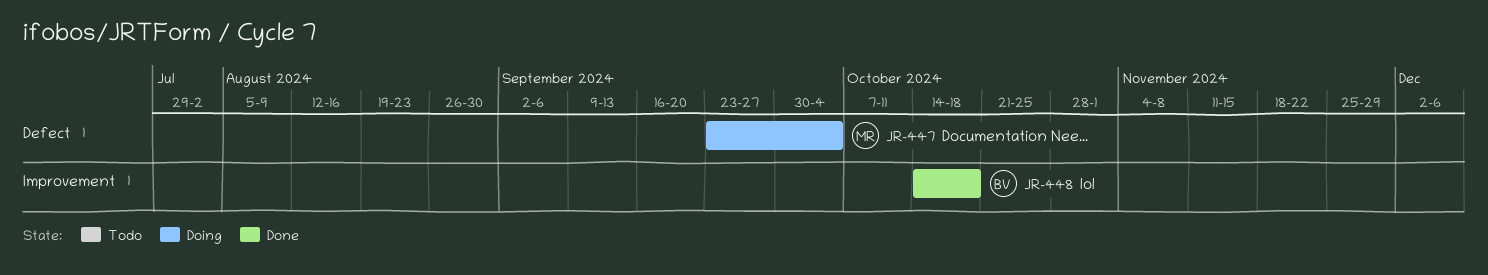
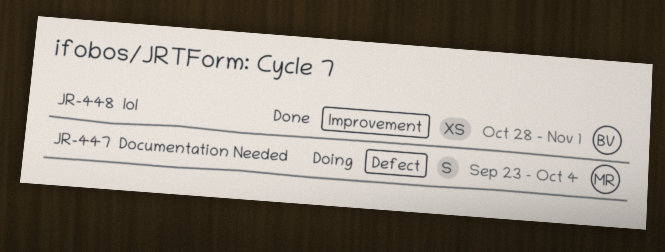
JR-448, start: Oct 14 -> Oct 28
JR-448, due: Oct 18 -> Nov 1

